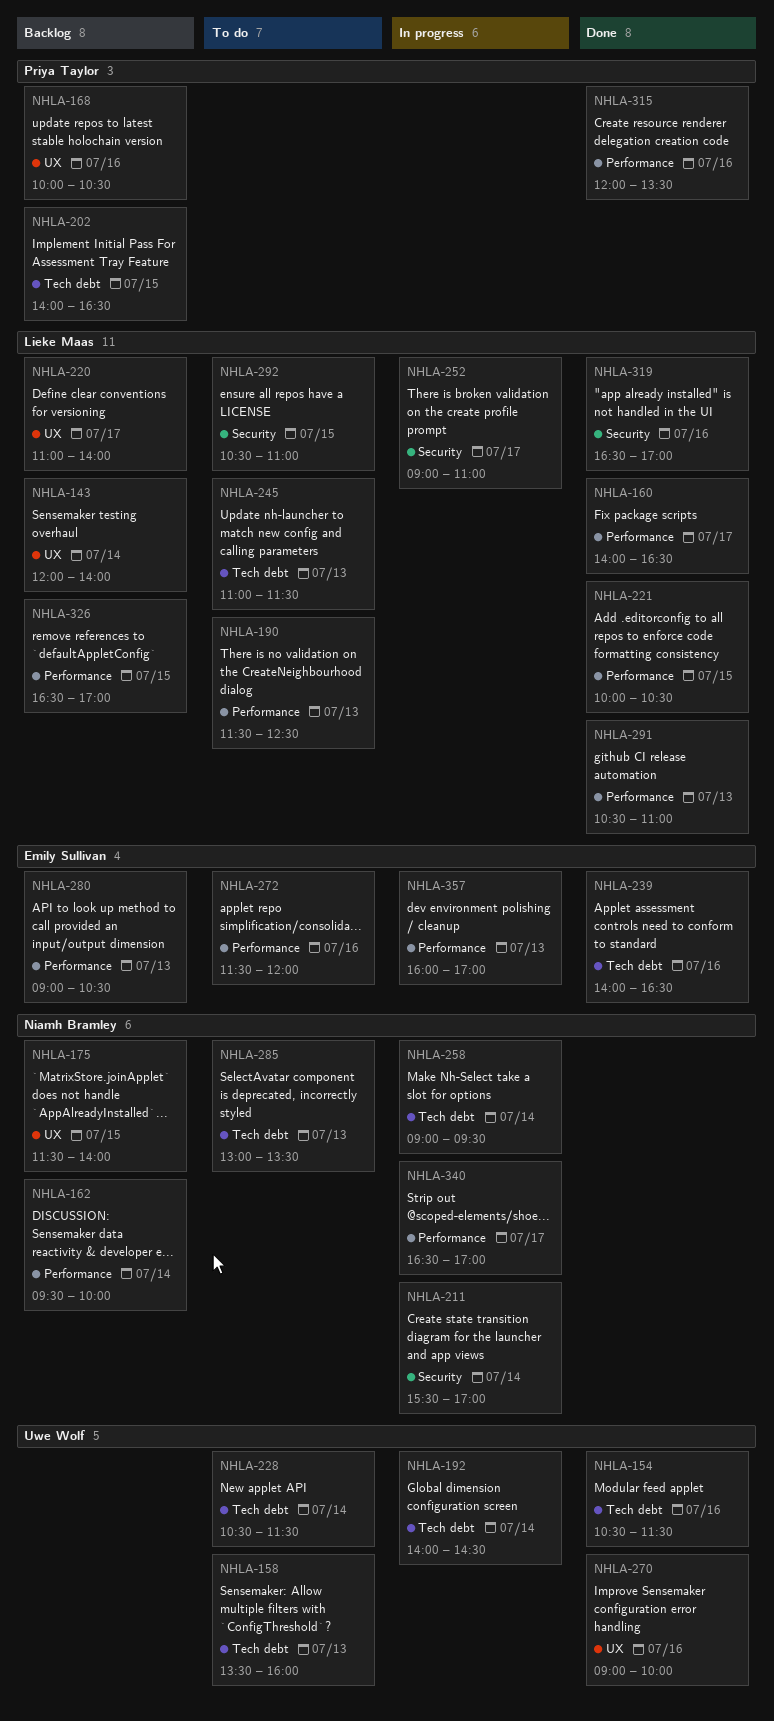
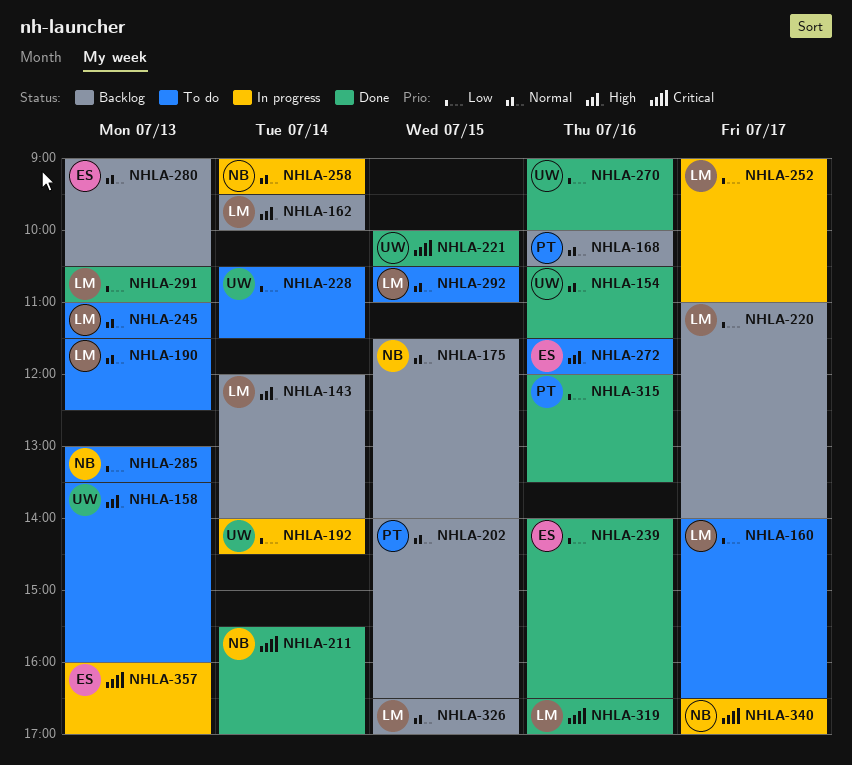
NHLA-160, status: Done -> To do
NHLA-162, owner: Niamh Bramley -> Lieke Maas
NHLA-211, status: In progress -> Done
NHLA-221, owner: Lieke Maas -> Uwe Wolf

